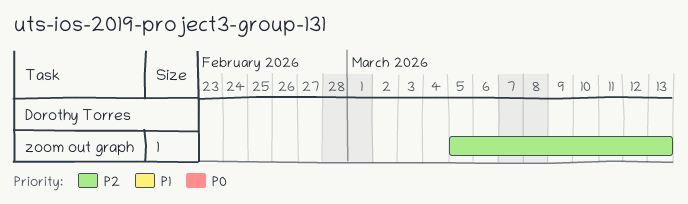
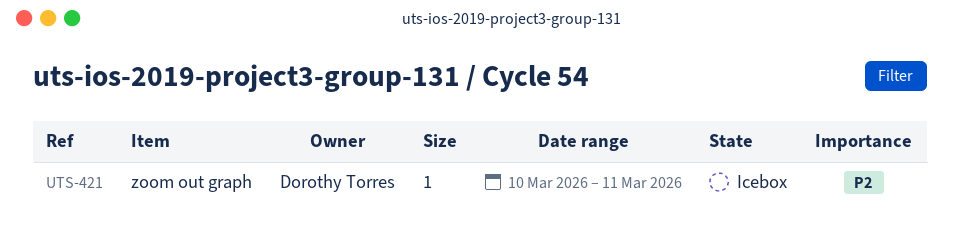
zoom out graph, start: Mar 5 -> Mar 10
zoom out graph, due: Mar 13 -> Mar 11

